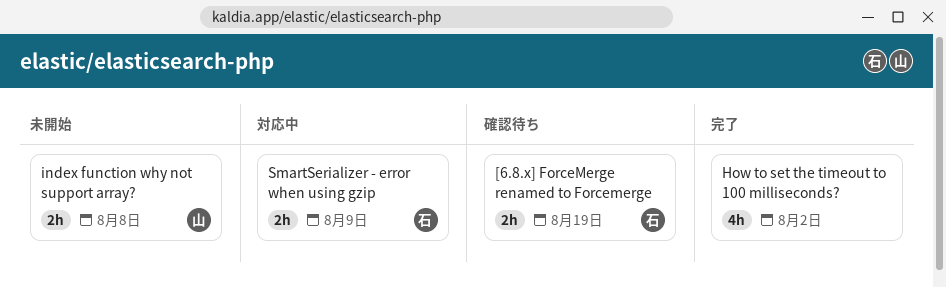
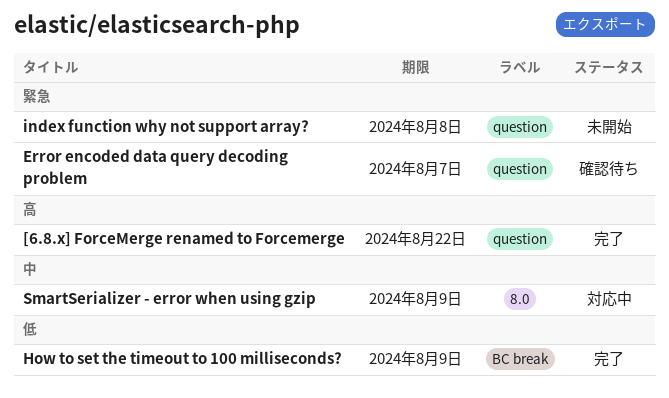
[6.8.x] ForceMerge renamed to Forcemerge, status: 確認待ち -> 完了
[6.8.x] ForceMerge renamed to Forcemerge, due: Aug 19 -> Aug 22
Error encoded data query decoding problem: none -> present
How to set the timeout to 100 milliseconds?, due: Aug 2 -> Aug 9

